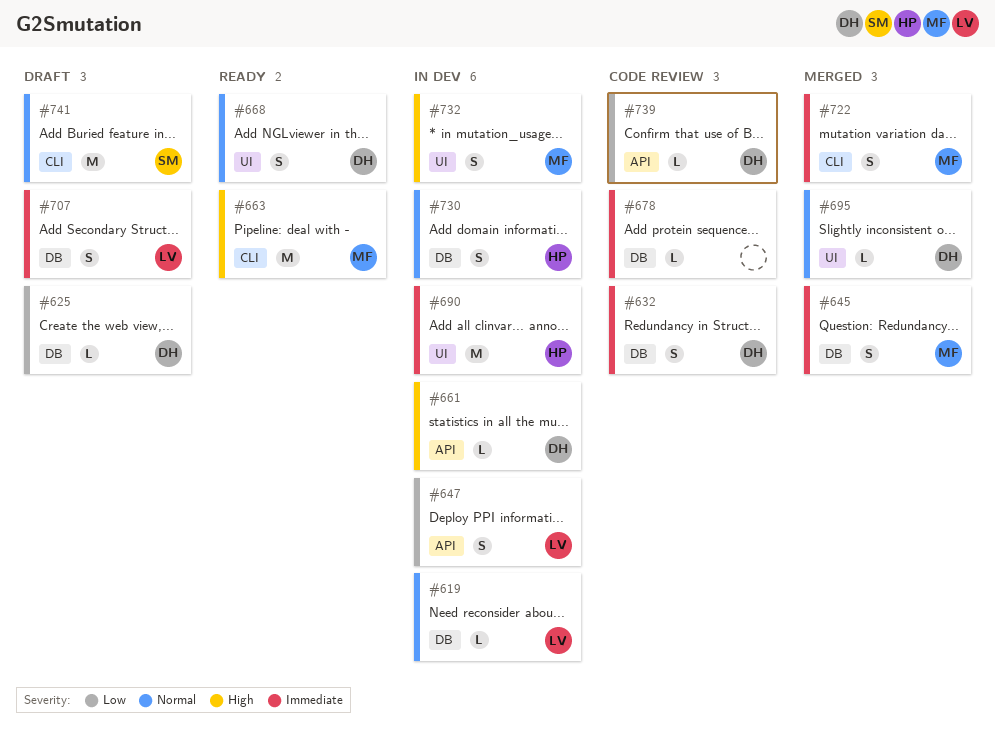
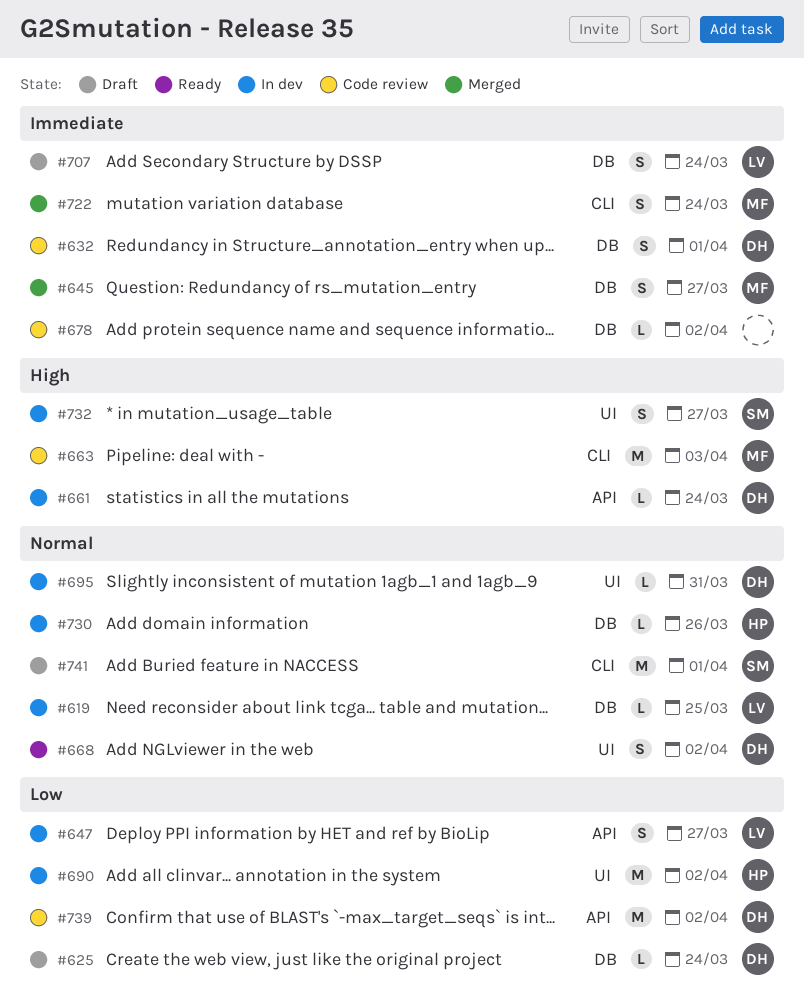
#663, status: Ready -> Code review
#690, priority: Immediate -> Low
#695, status: Merged -> In dev
#730, estimate: S -> L
#732, owner: MF -> SM
#739, estimate: L -> M

